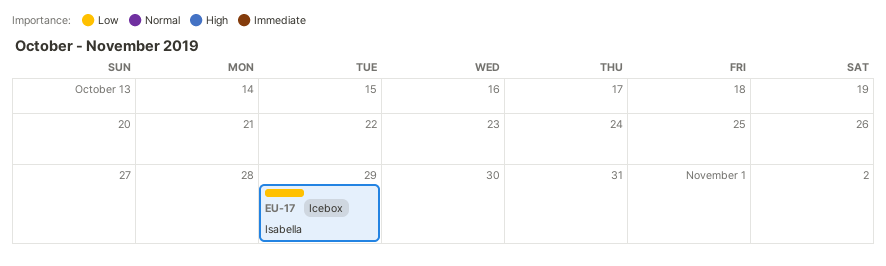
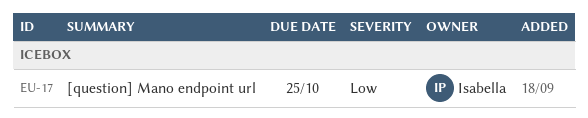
EU-17, due: Oct 29 -> Oct 25

